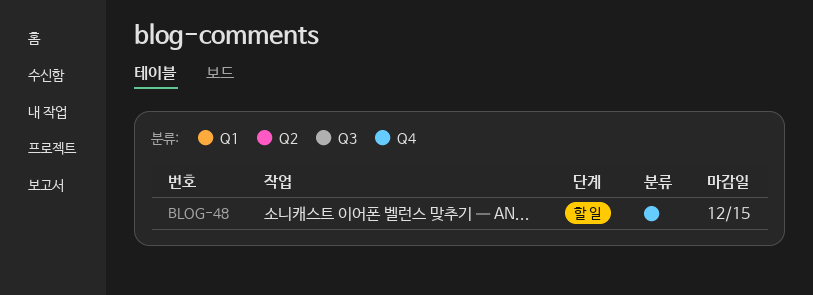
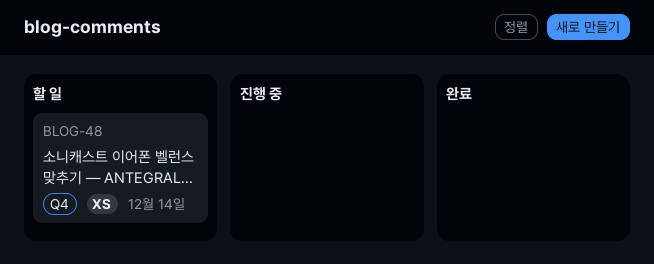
BLOG-48, due: Dec 15 -> Dec 14

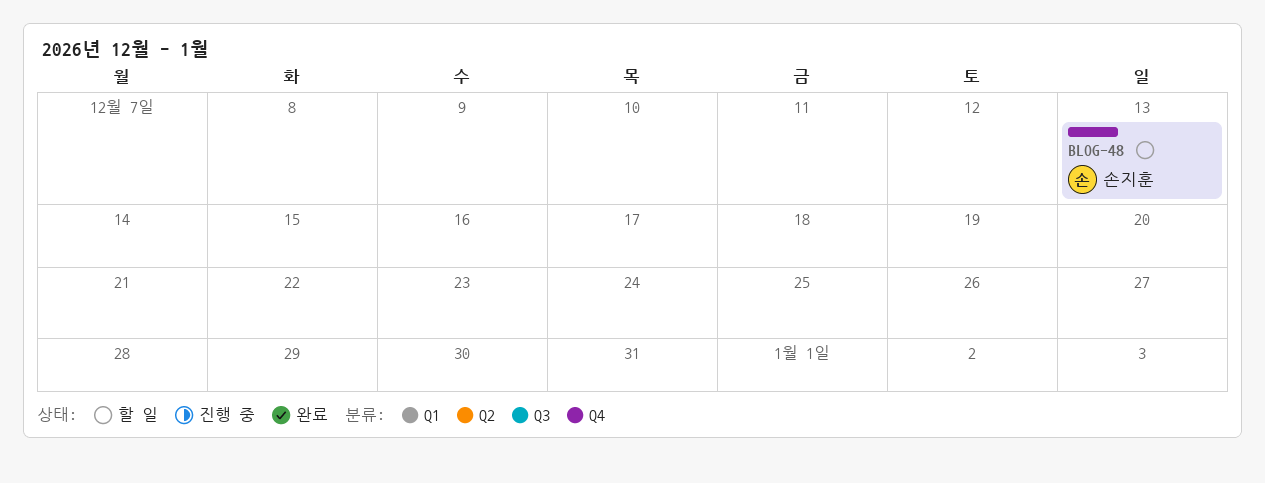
BLOG-48, due: Dec 14 -> Dec 13

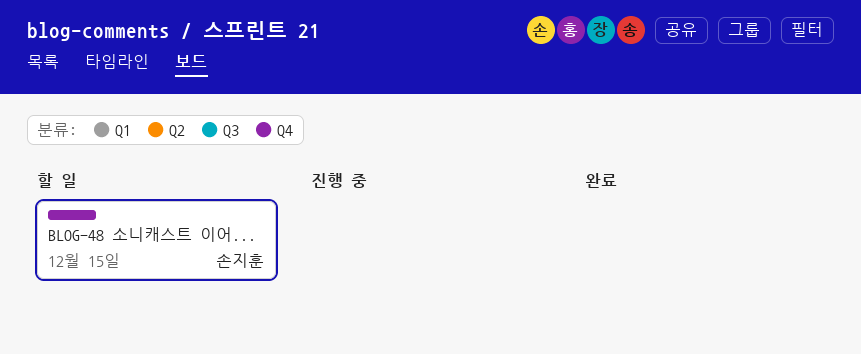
BLOG-48, due: Dec 13 -> Dec 15

